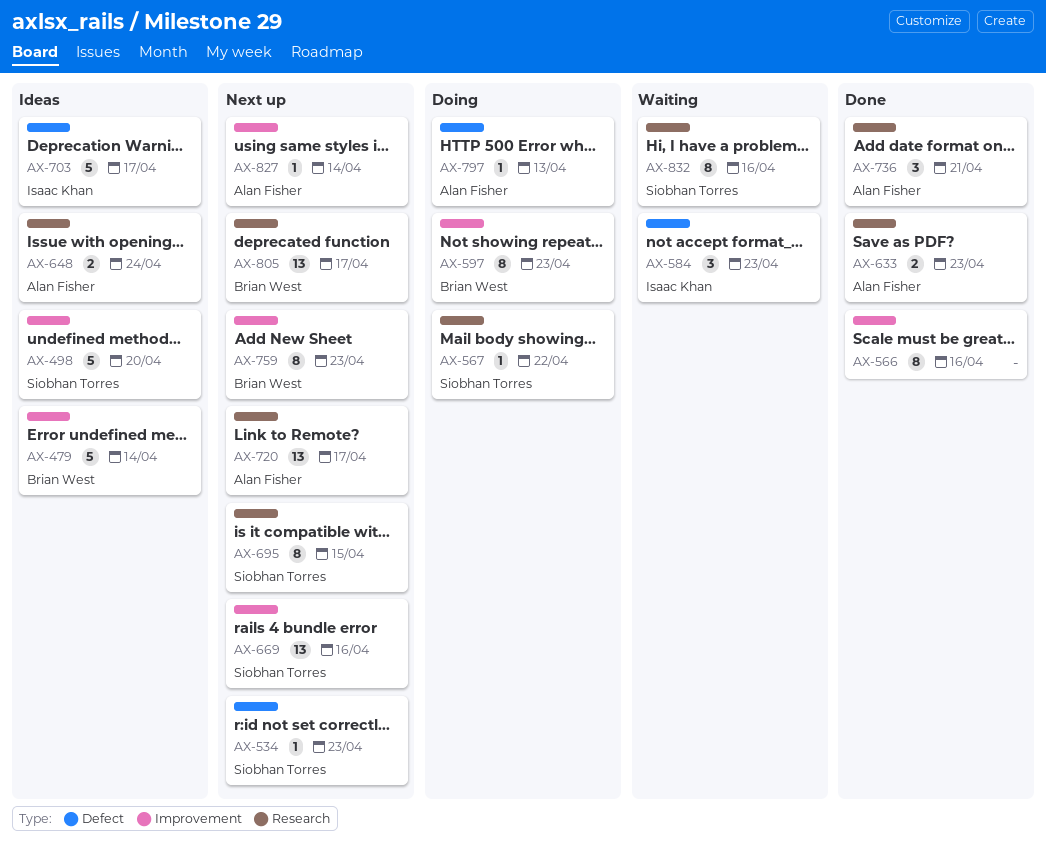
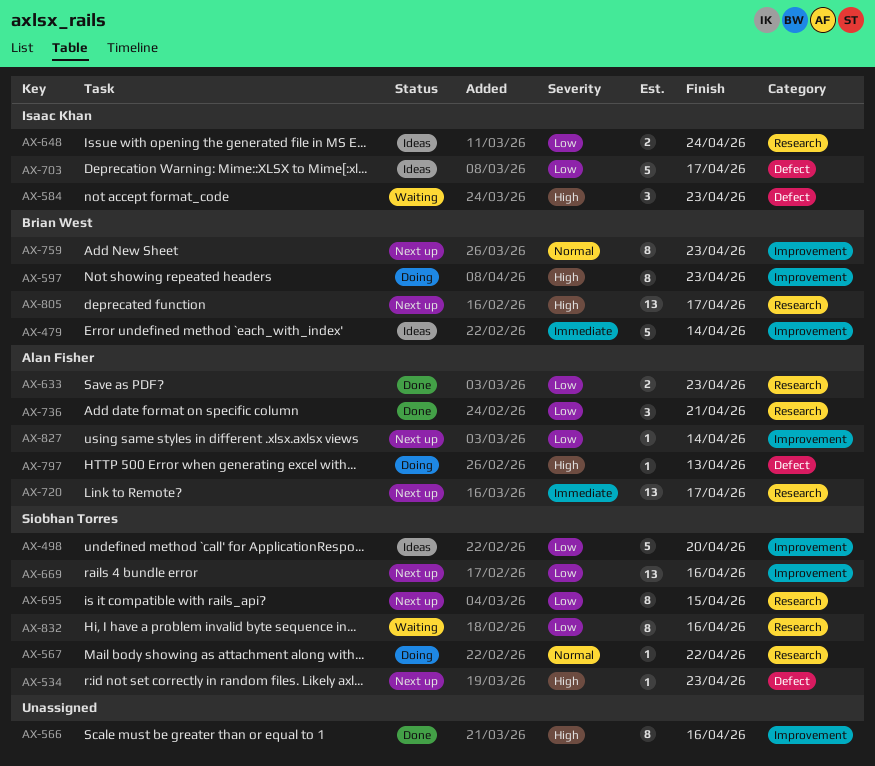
AX-648, owner: Alan Fisher -> Isaac Khan

